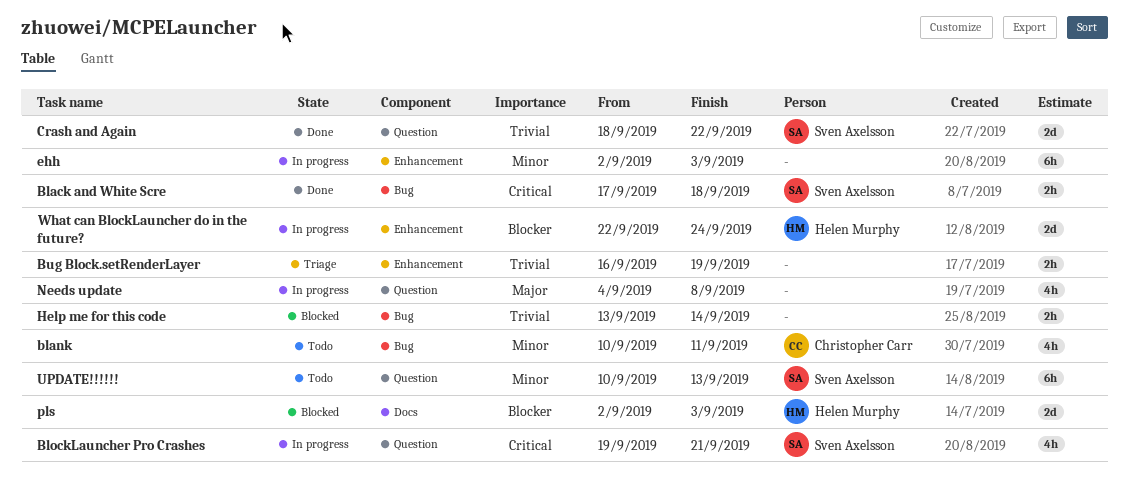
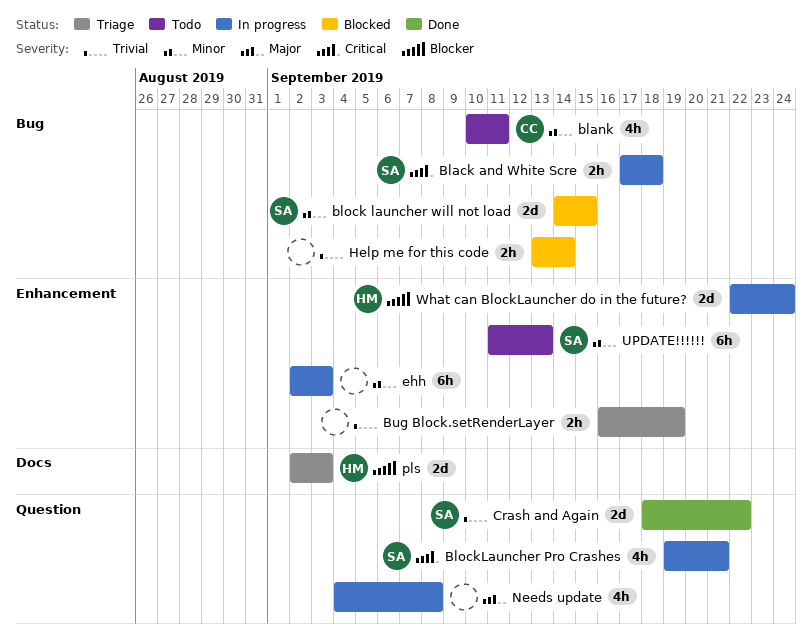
Black and White Scre, status: Done -> In progress
block launcher will not load: none -> present
pls, status: Blocked -> Triage
UPDATE!!!!!!, label: Question -> Enhancement
UPDATE!!!!!!, start: Sep 10 -> Sep 11

